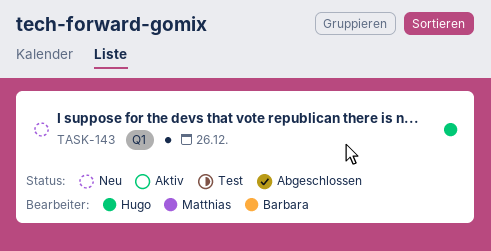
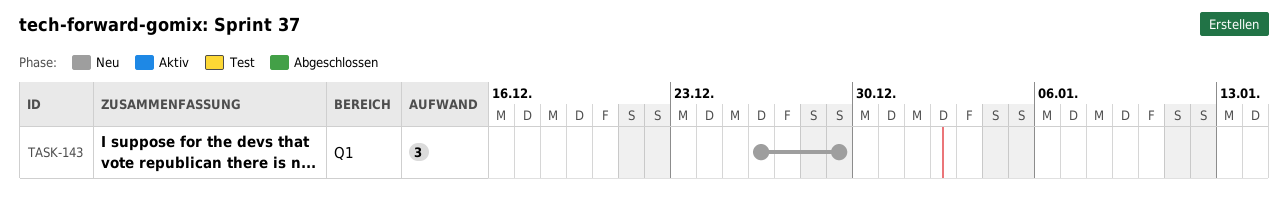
TASK-143, estimate: 1 -> 3
TASK-143, due: Dec 26 -> Dec 29

